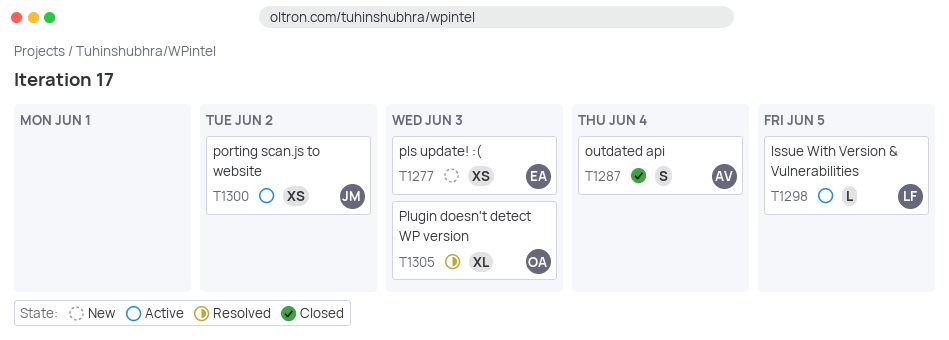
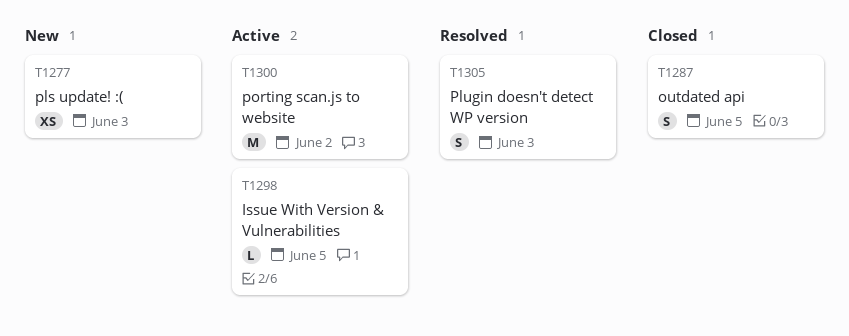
T1287, due: Jun 4 -> Jun 5
T1300, estimate: XS -> M
T1305, estimate: XL -> S

